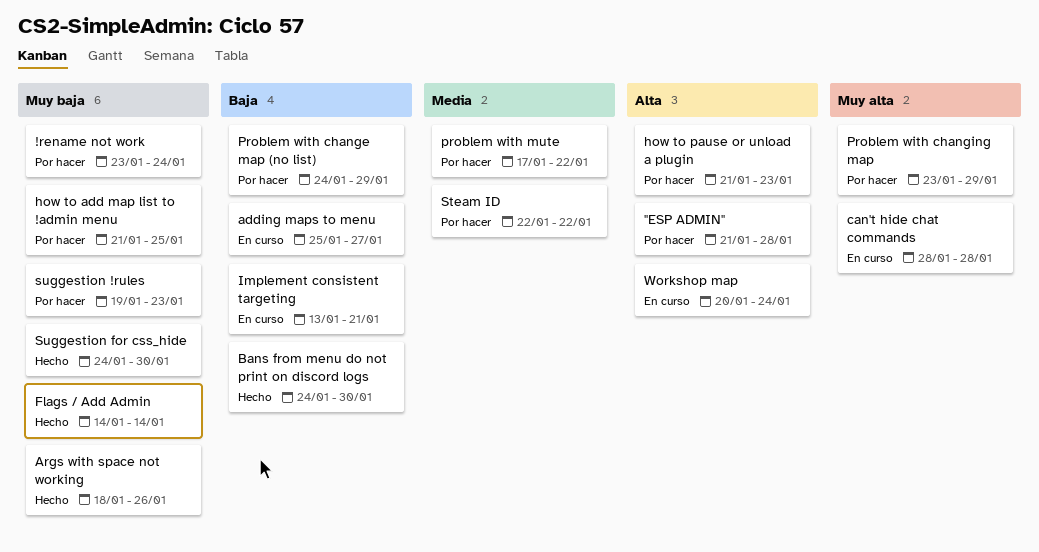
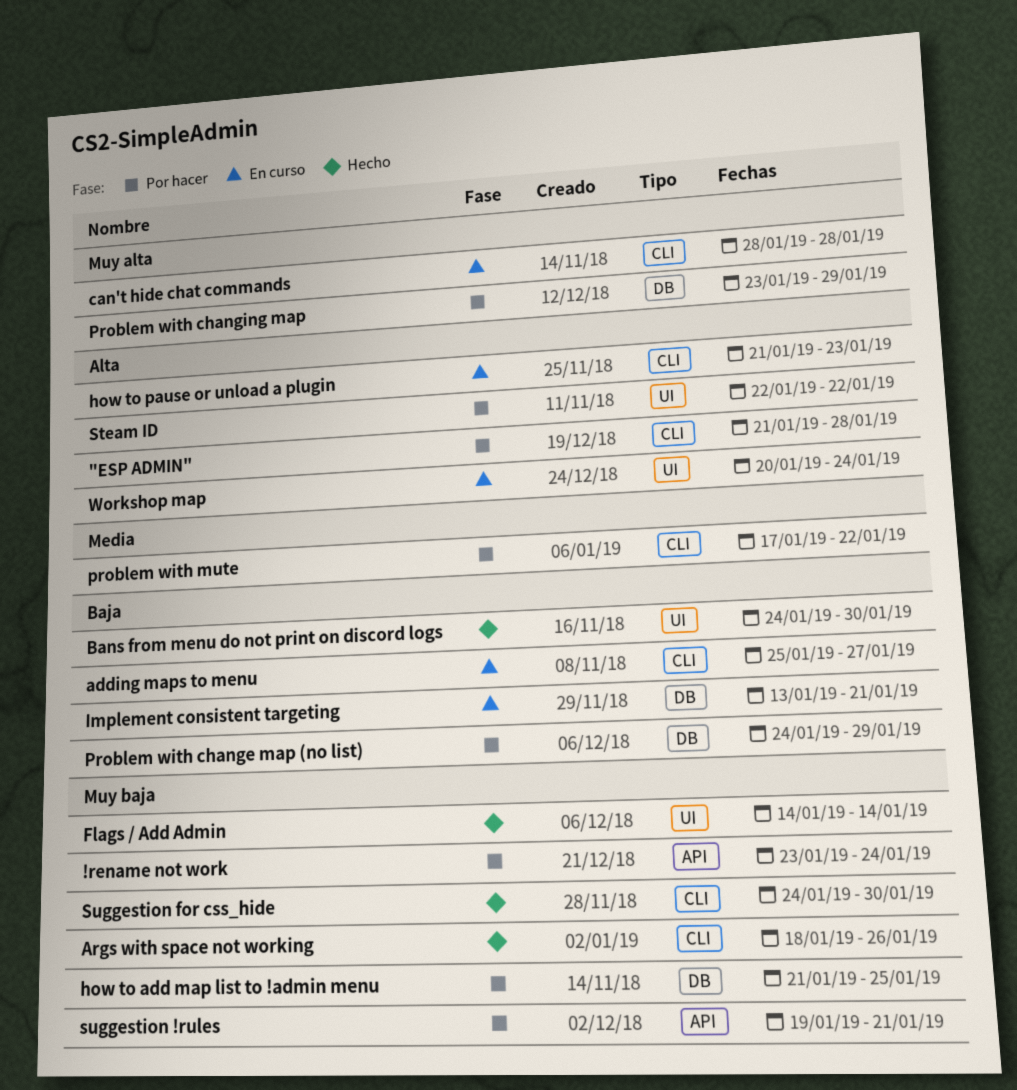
how to pause or unload a plugin, status: Por hacer -> En curso
Steam ID, priority: Media -> Alta
suggestion !rules, due: Jan 23 -> Jan 21

